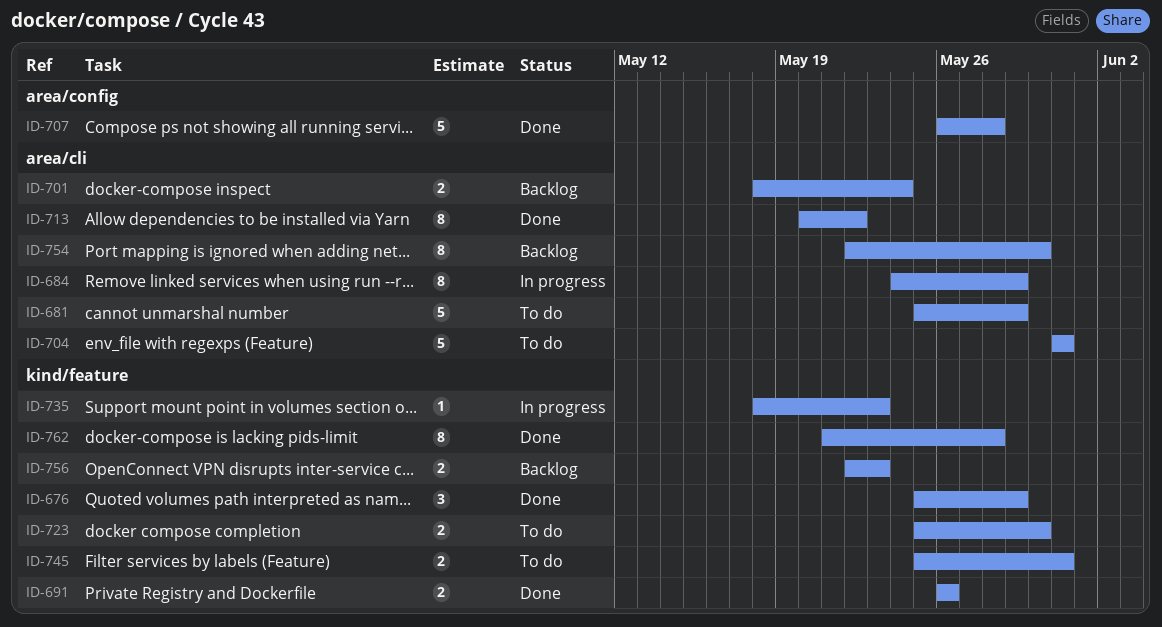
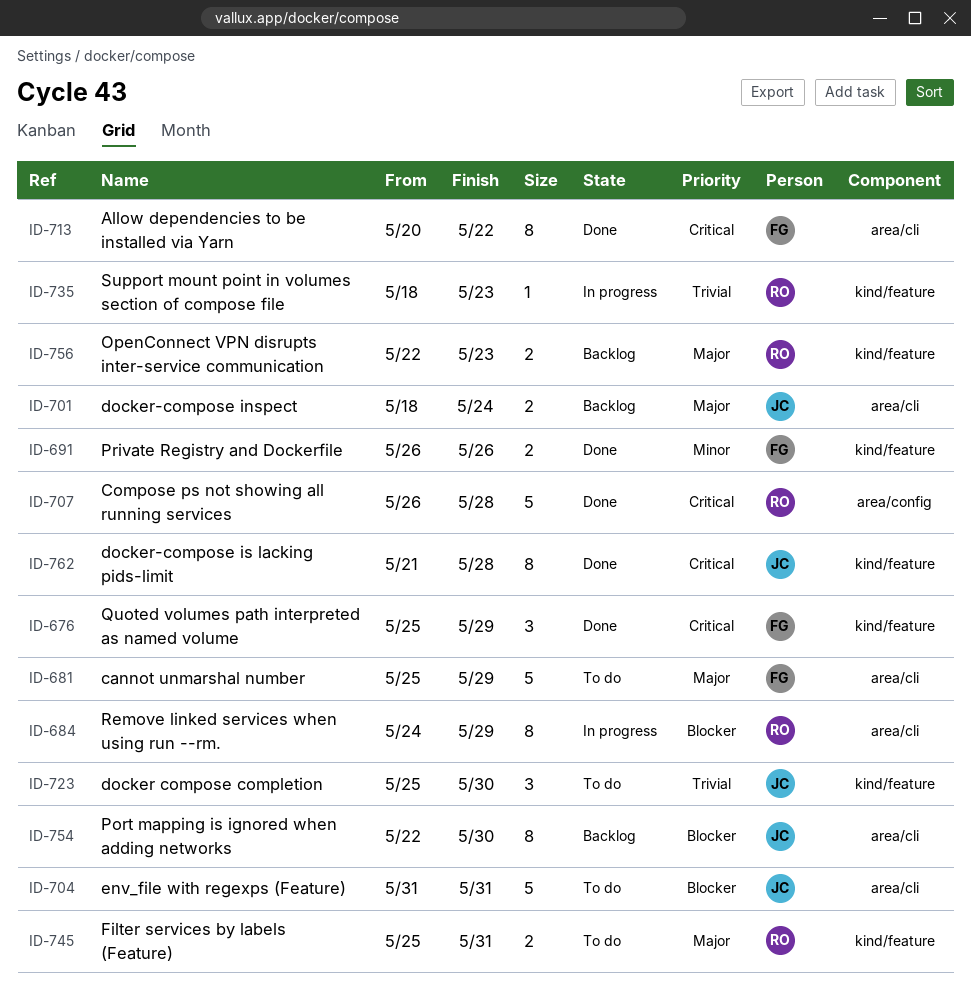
ID-723, estimate: 2 -> 3

